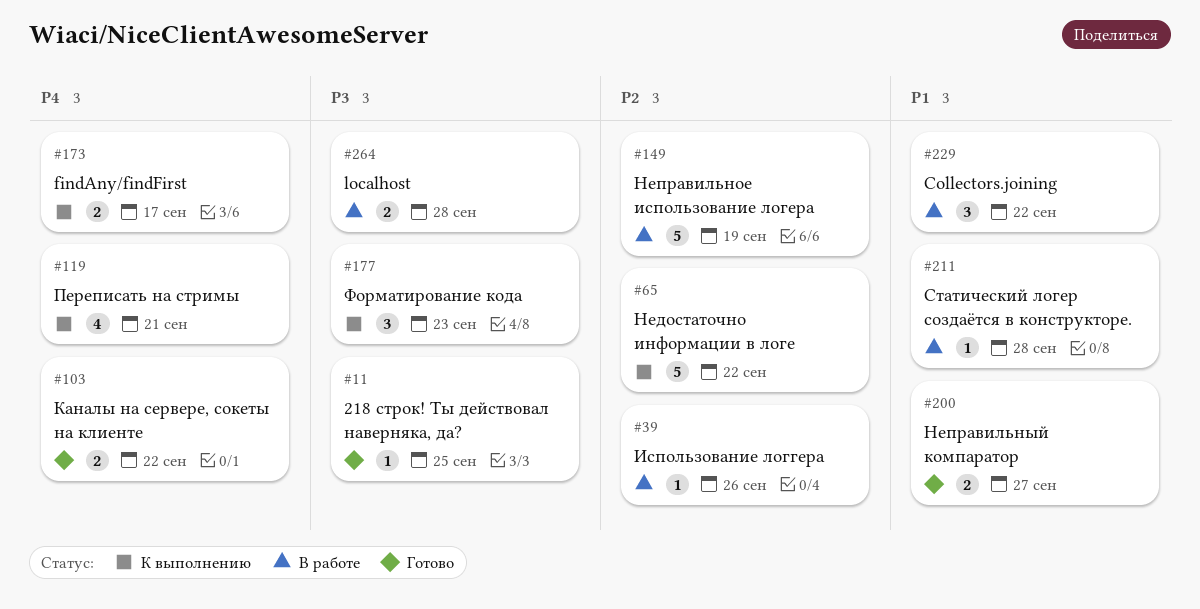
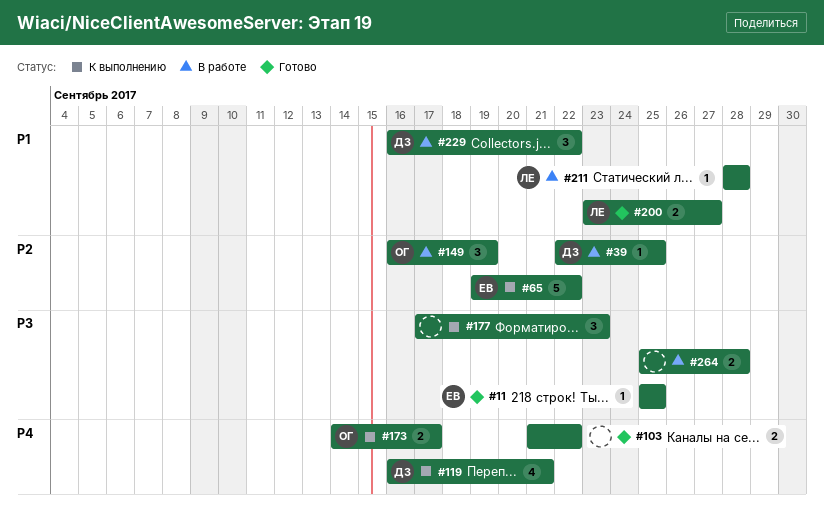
#39, due: Sep 26 -> Sep 25
#149, estimate: 5 -> 3

